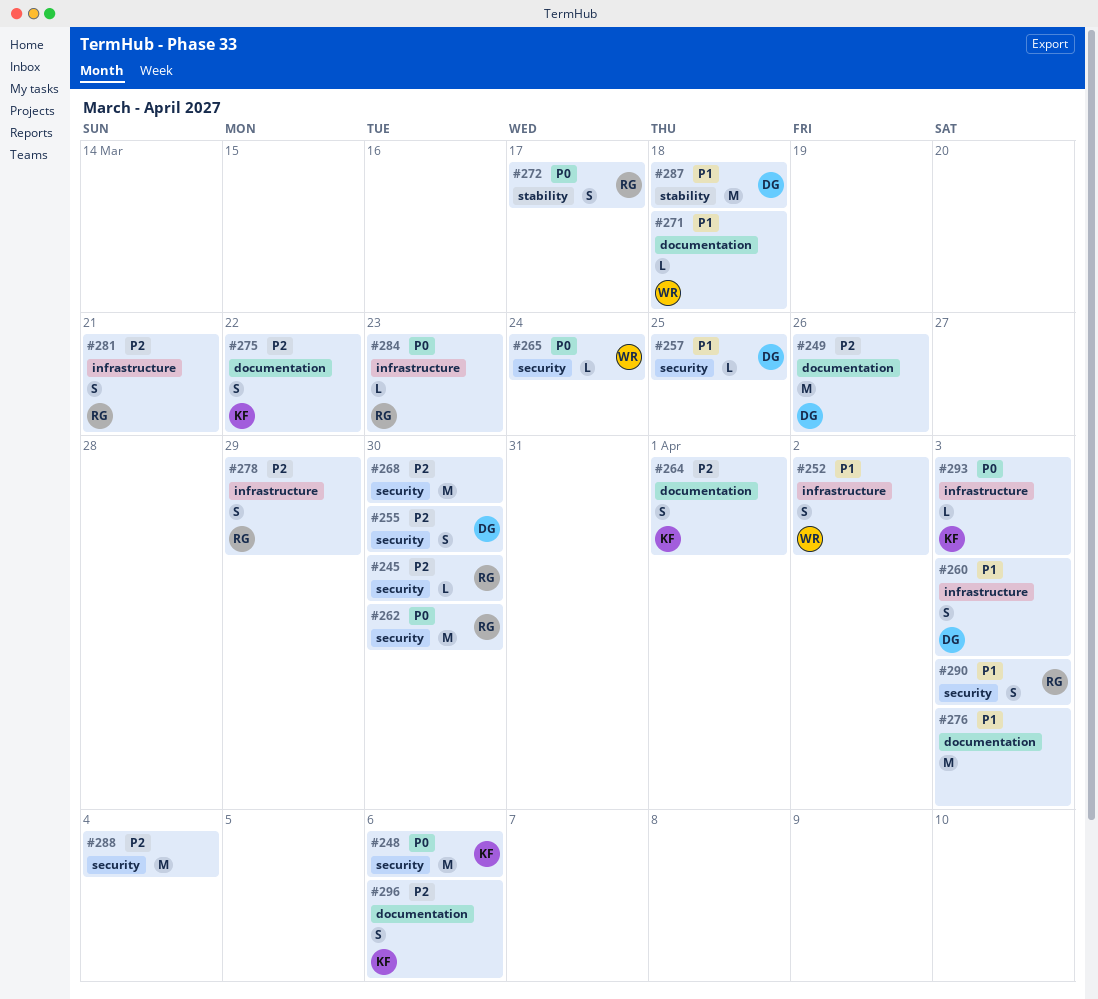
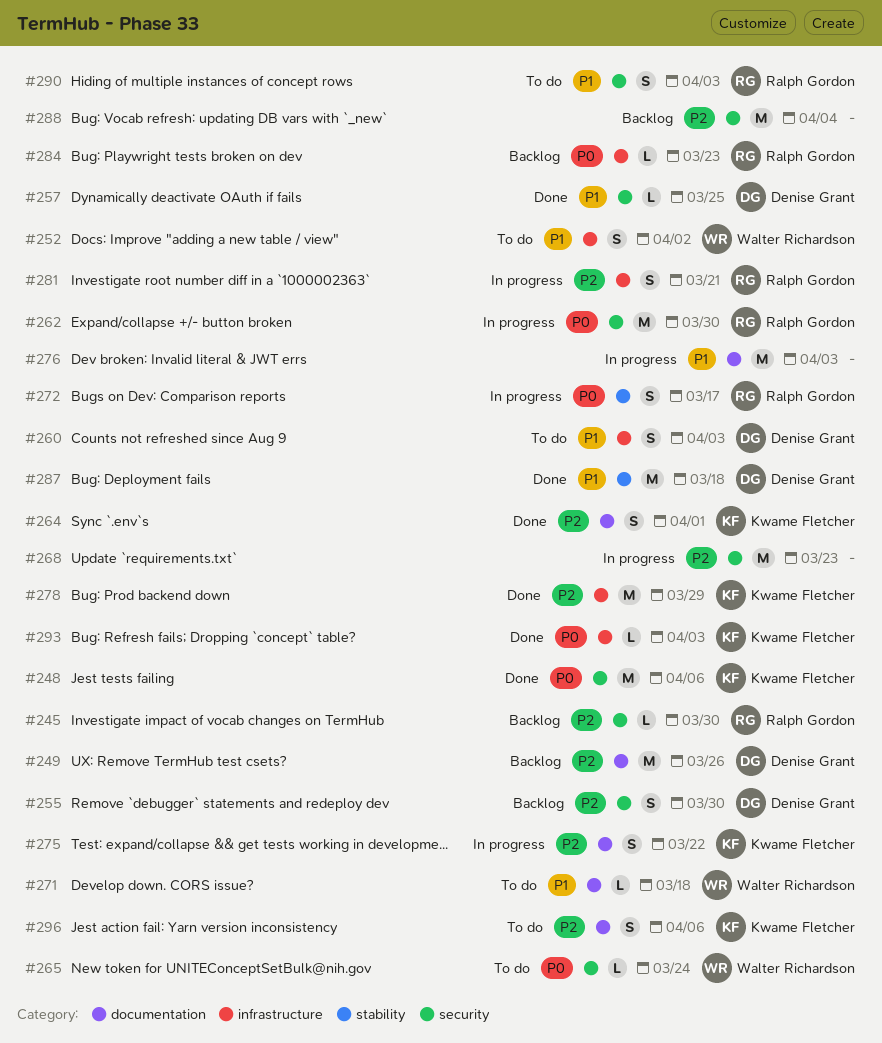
#268, due: Mar 30 -> Mar 23
#278, owner: Ralph Gordon -> Kwame Fletcher
#278, estimate: S -> M

